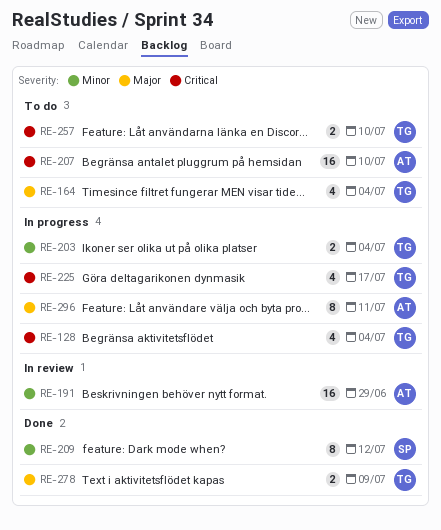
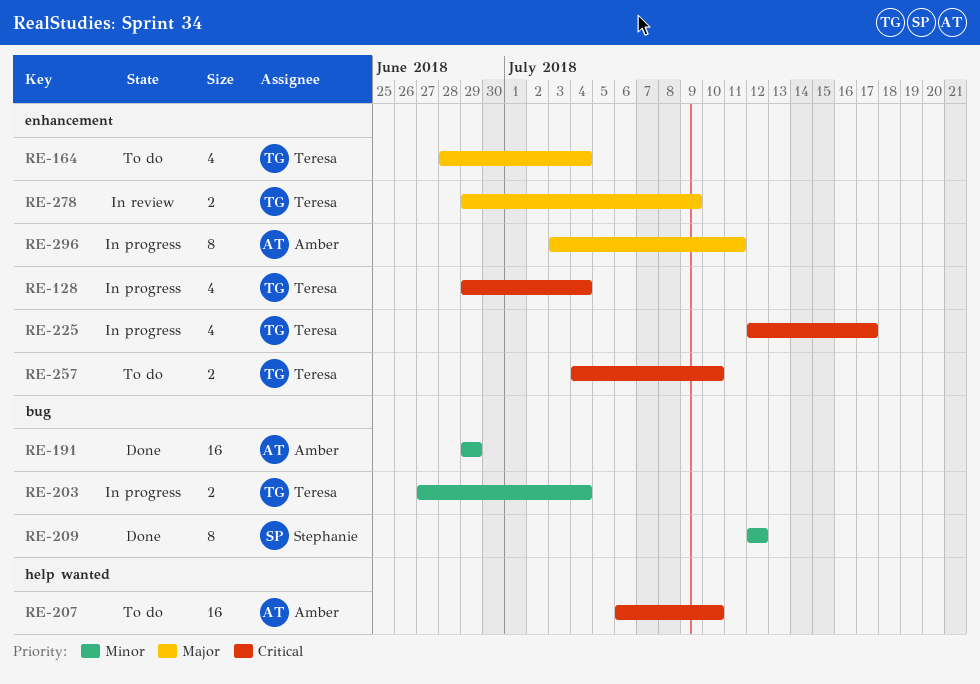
RE-191, status: In review -> Done
RE-278, status: Done -> In review

